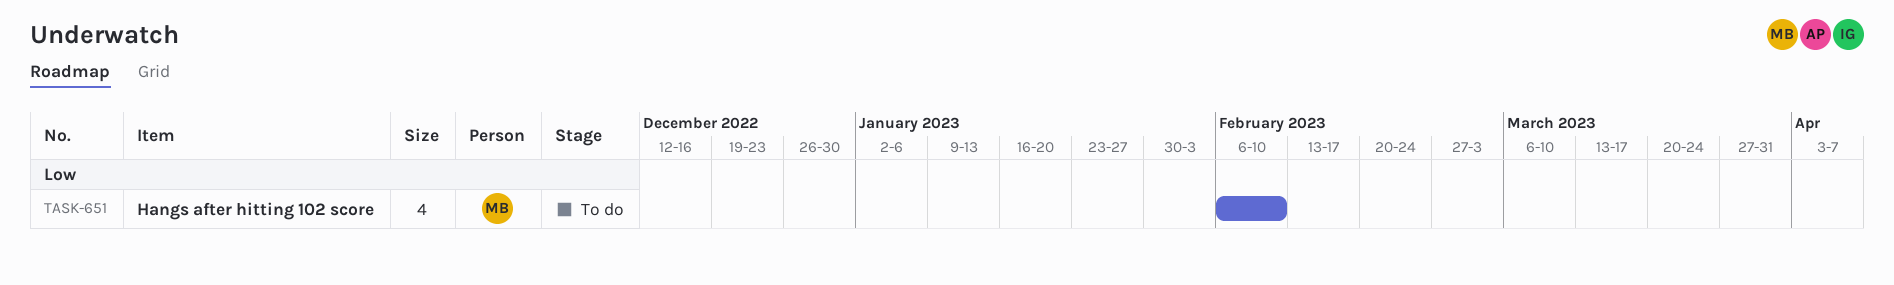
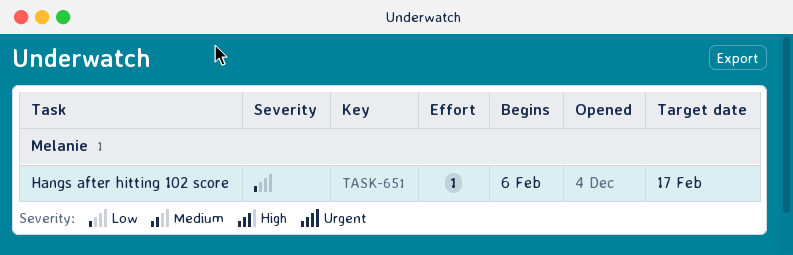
TASK-651, estimate: 4 -> 1
TASK-651, due: Feb 10 -> Feb 17

